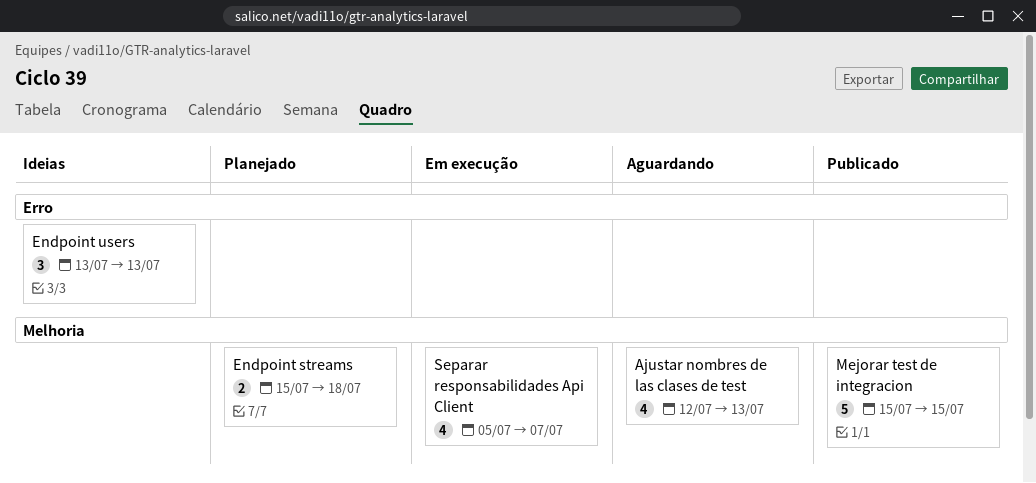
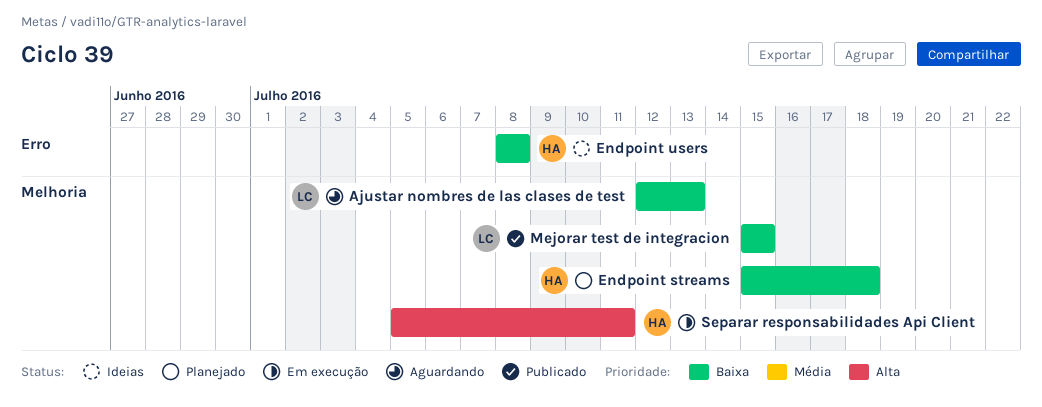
Endpoint users, start: Jul 13 -> Jul 8
Endpoint users, due: Jul 13 -> Jul 8
Separar responsabilidades Api Client, due: Jul 7 -> Jul 11

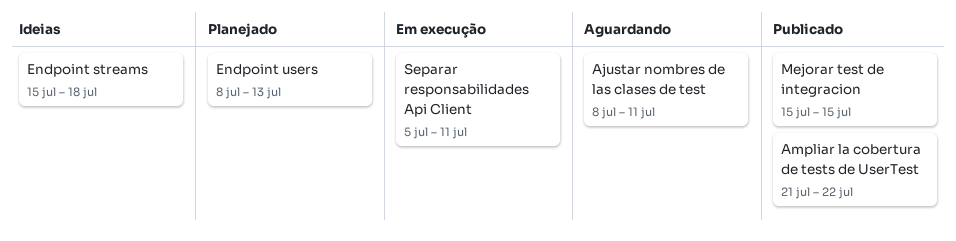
Ajustar nombres de las clases de test, start: Jul 12 -> Jul 8
Ajustar nombres de las clases de test, due: Jul 13 -> Jul 11
Ampliar la cobertura de tests de UserTest: none -> present
Endpoint streams, status: Planejado -> Ideias
Endpoint users, status: Ideias -> Planejado
Endpoint users, due: Jul 8 -> Jul 13

